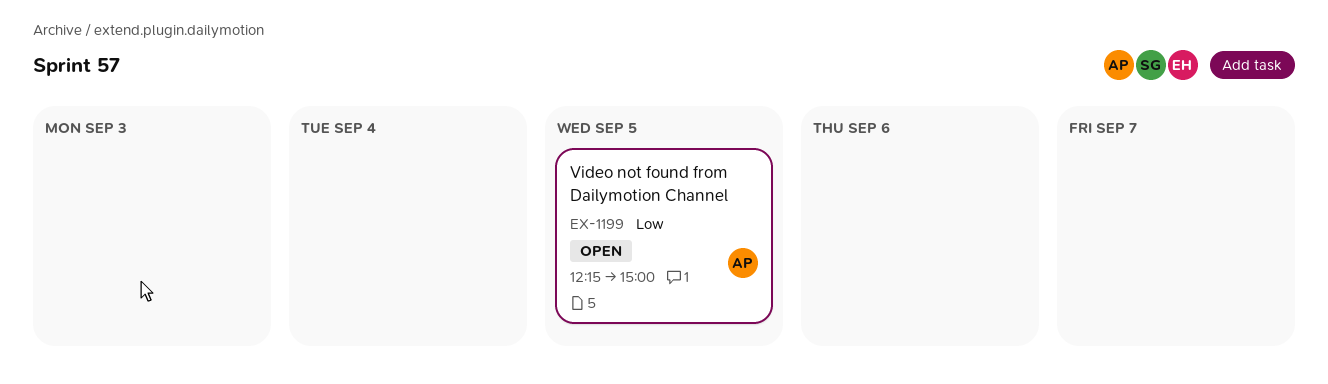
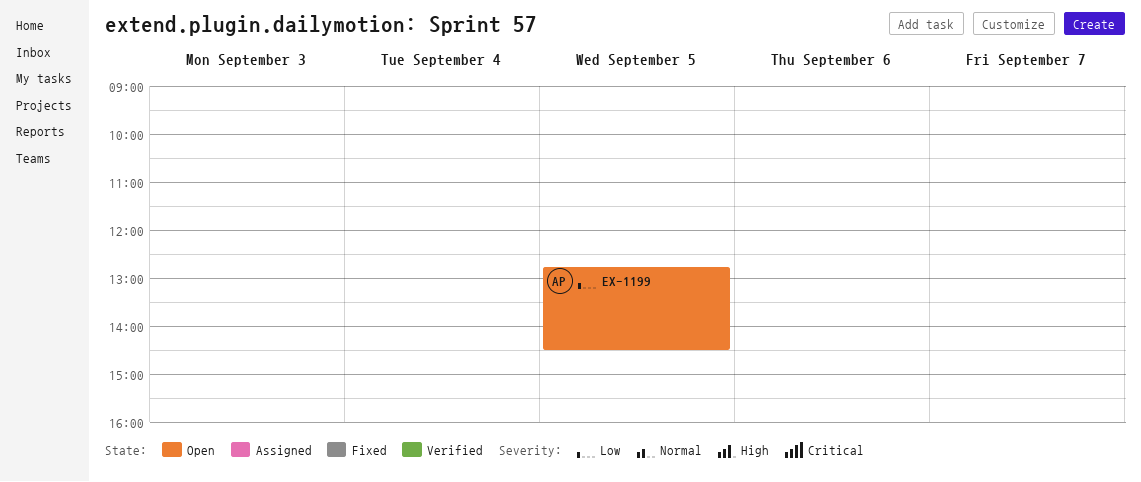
EX-1199, begins: 12:15 -> 12:45
EX-1199, ends: 15:00 -> 14:30

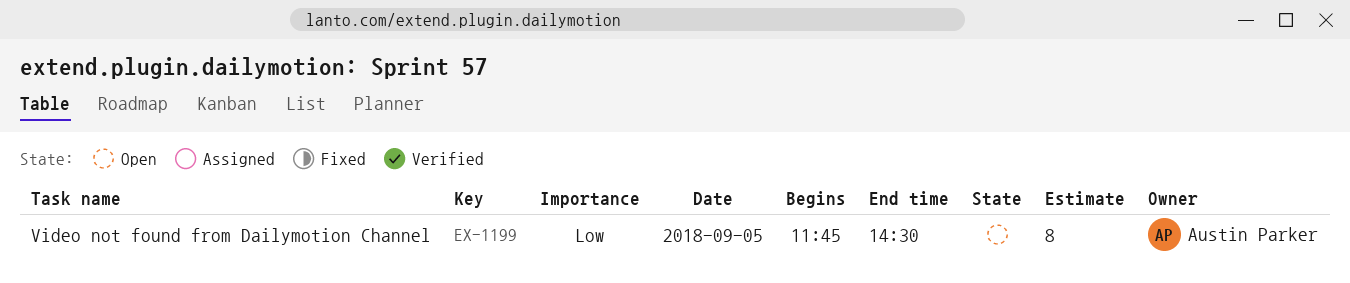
EX-1199, begins: 12:45 -> 11:45

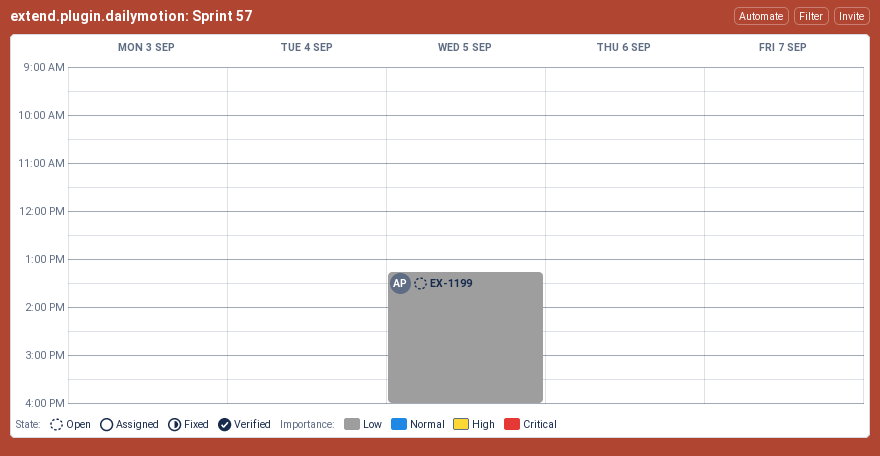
EX-1199, begins: 11:45 -> 13:15
EX-1199, ends: 14:30 -> 16:00

